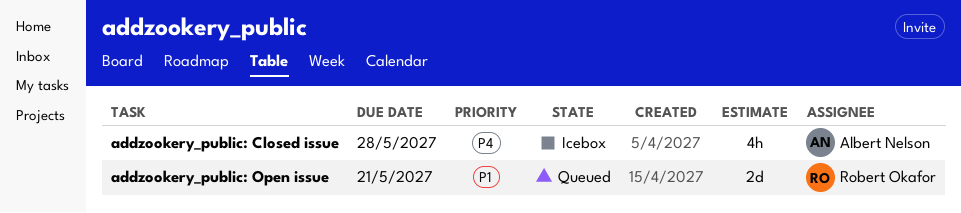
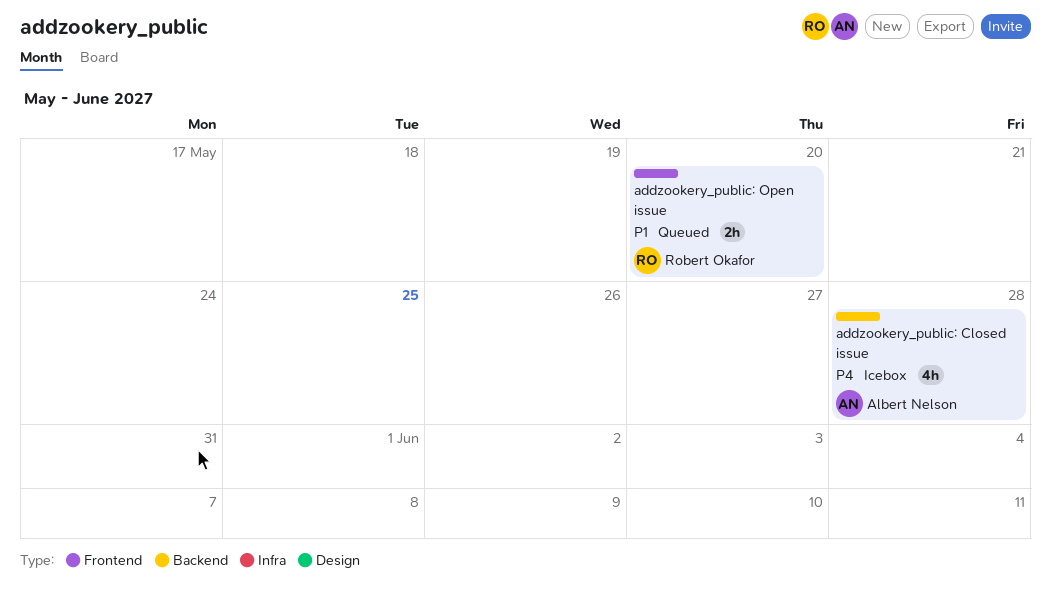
addzookery_public: Open issue, estimate: 2d -> 2h
addzookery_public: Open issue, due: May 21 -> May 20

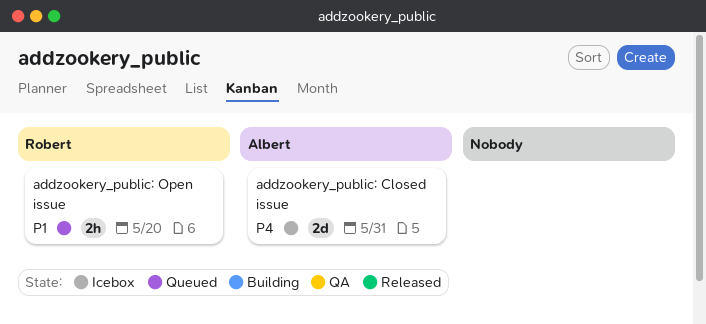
addzookery_public: Closed issue, estimate: 4h -> 2d
addzookery_public: Closed issue, due: May 28 -> May 31

